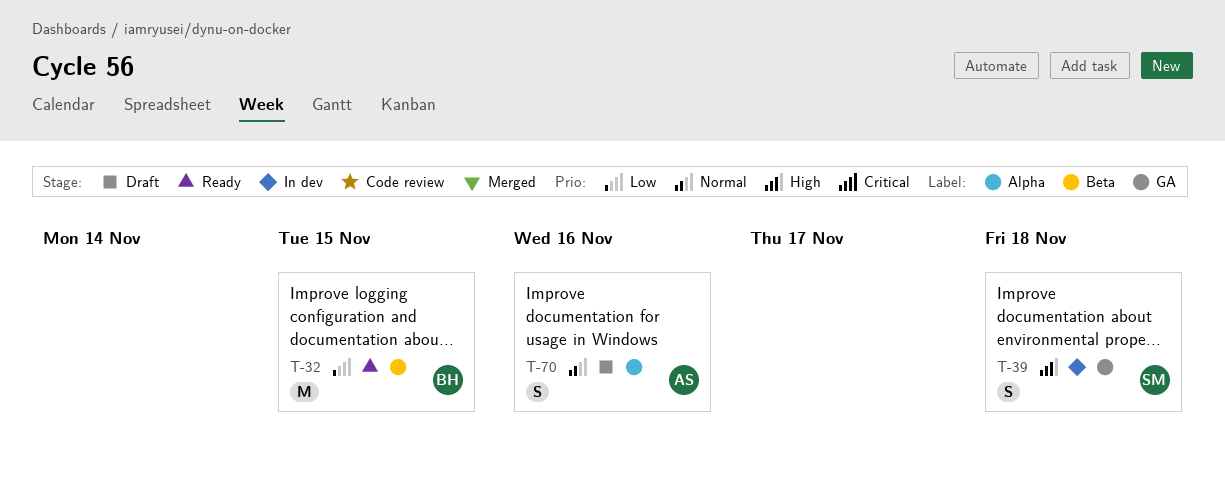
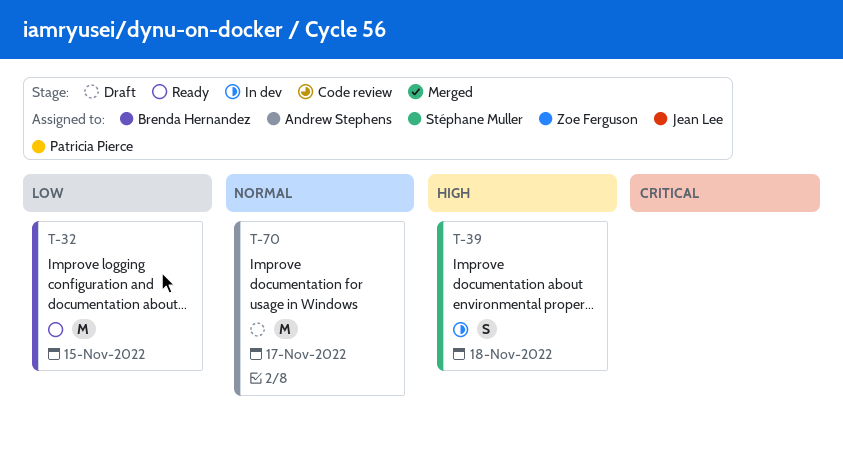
T-70, estimate: S -> M
T-70, due: Nov 16 -> Nov 17

